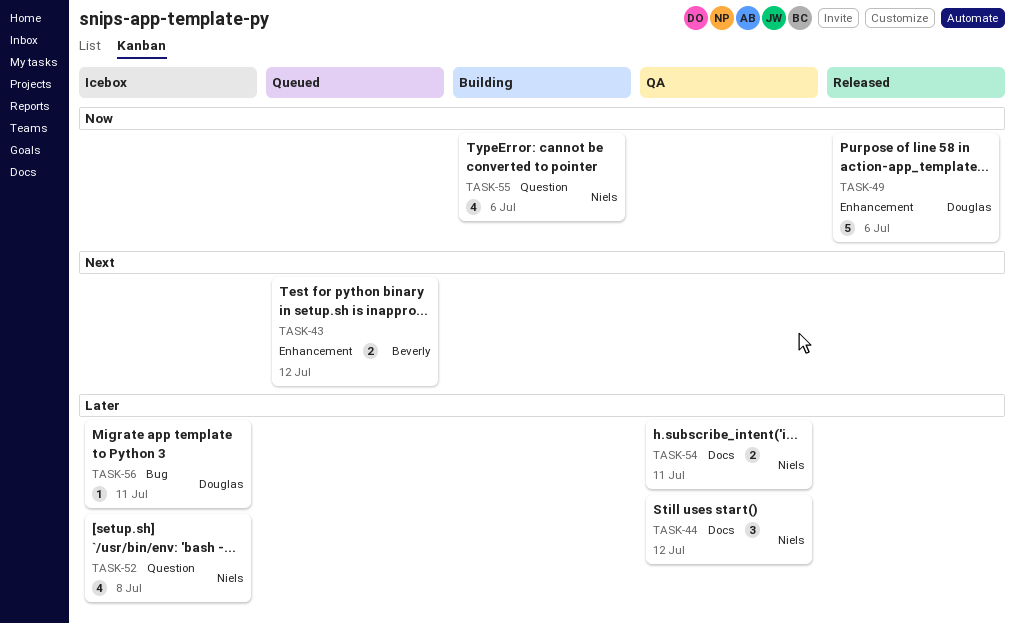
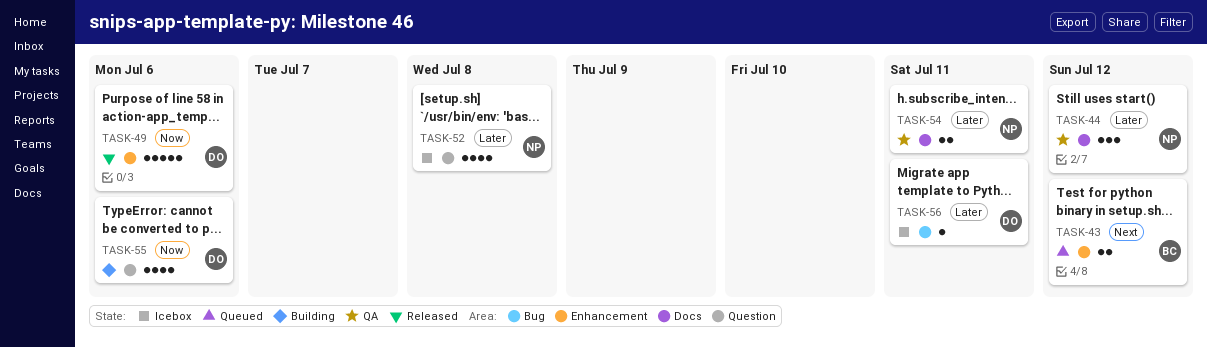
TASK-55, owner: Niels -> Douglas

